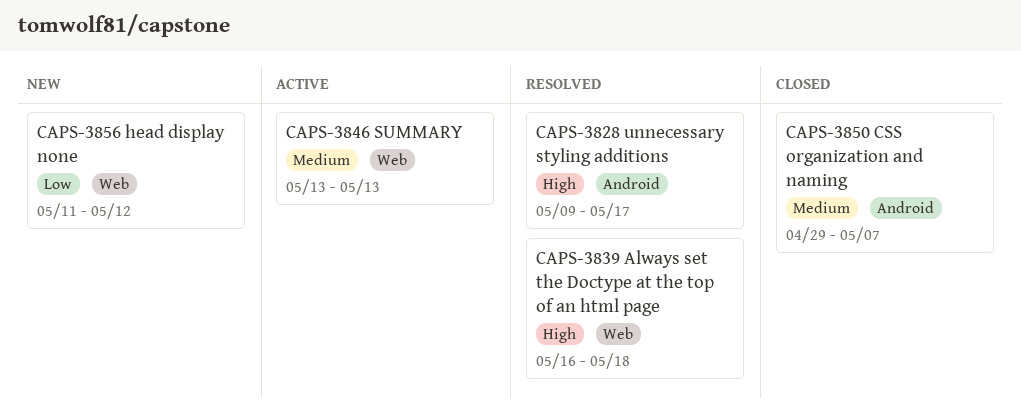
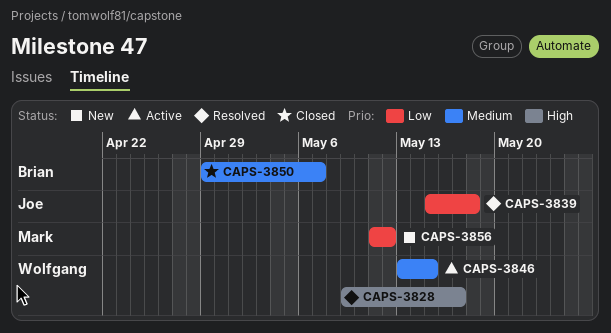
CAPS-3839, priority: High -> Low
CAPS-3839, start: May 16 -> May 15
CAPS-3846, due: May 13 -> May 15

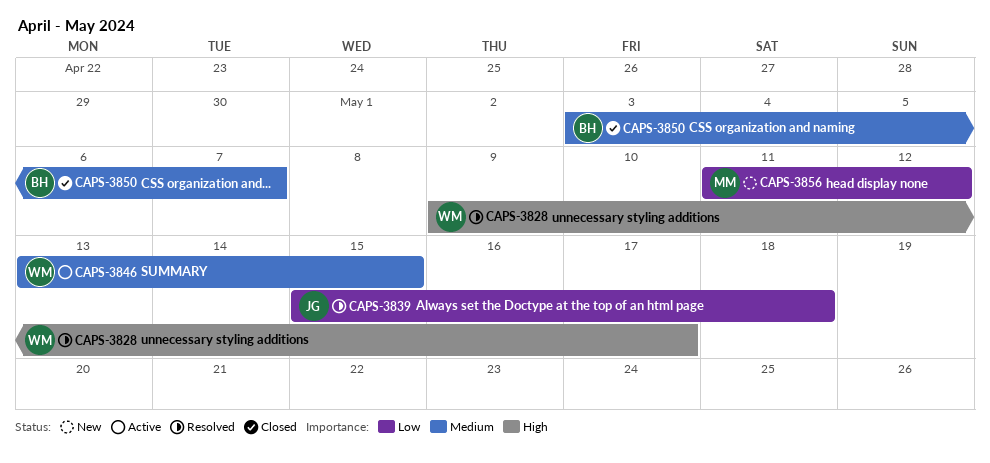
CAPS-3850, start: Apr 29 -> May 3

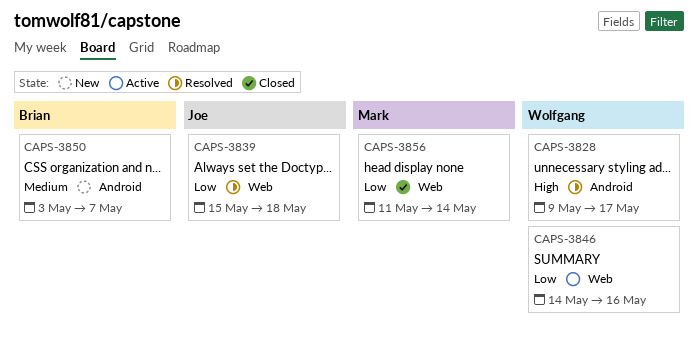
CAPS-3846, priority: Medium -> Low
CAPS-3846, start: May 13 -> May 14
CAPS-3846, due: May 15 -> May 16
CAPS-3850, status: Closed -> New
CAPS-3856, status: New -> Closed
CAPS-3856, due: May 12 -> May 14

